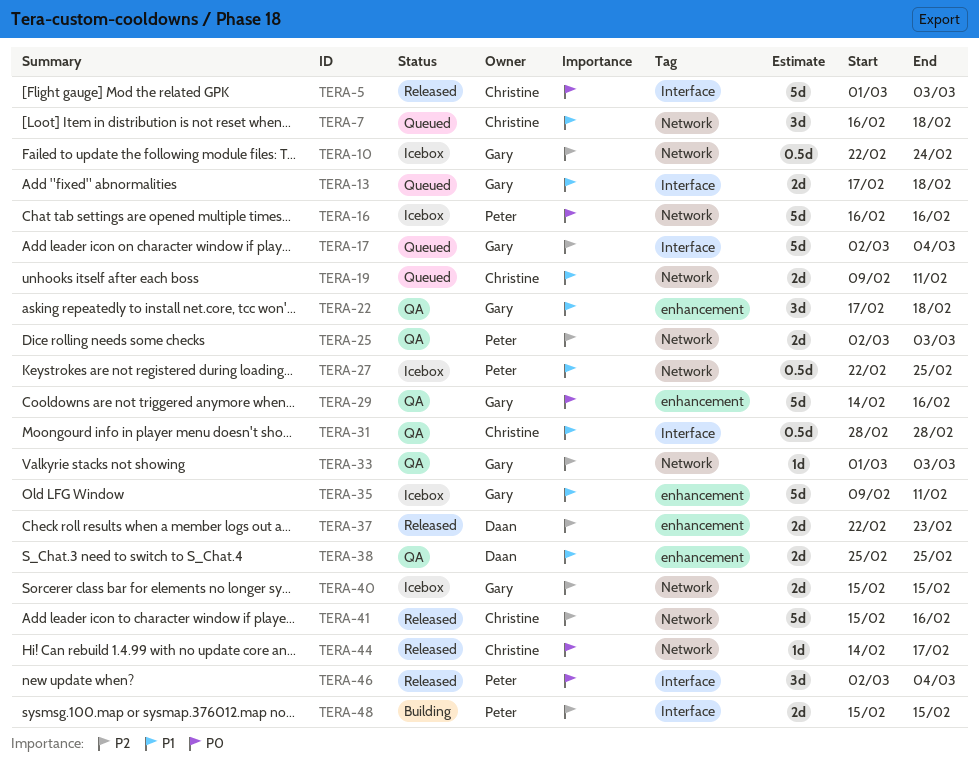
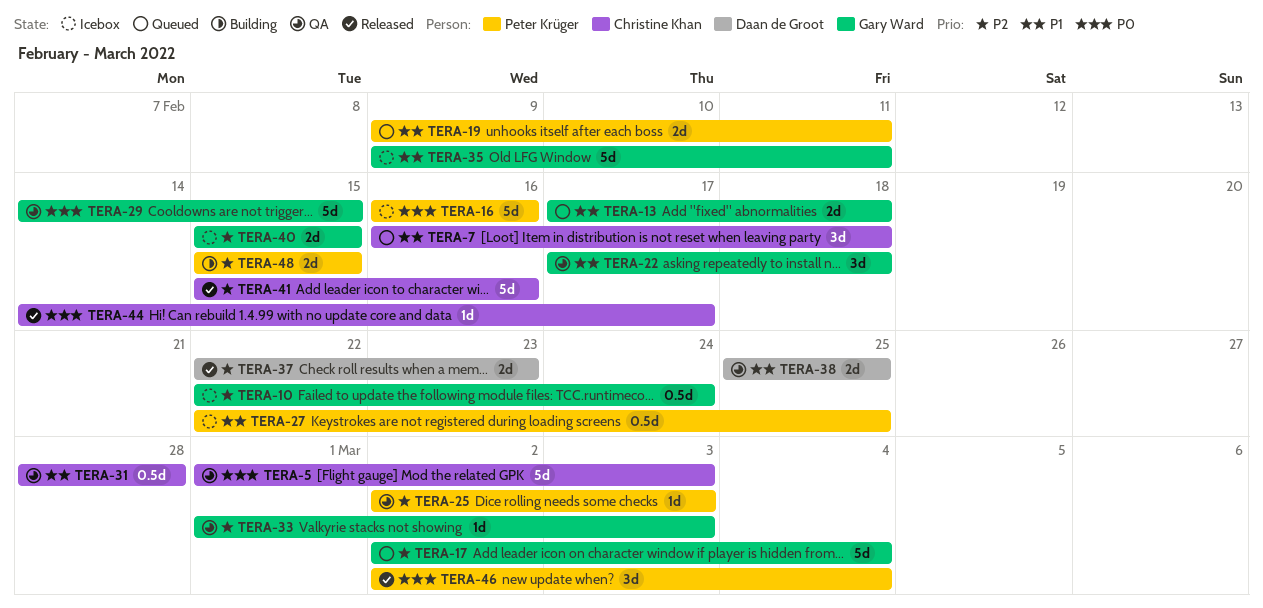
TERA-5, status: Released -> QA
TERA-19, owner: Christine Khan -> Peter Krüger
TERA-25, estimate: 2d -> 1d
TERA-29, due: Feb 16 -> Feb 15

